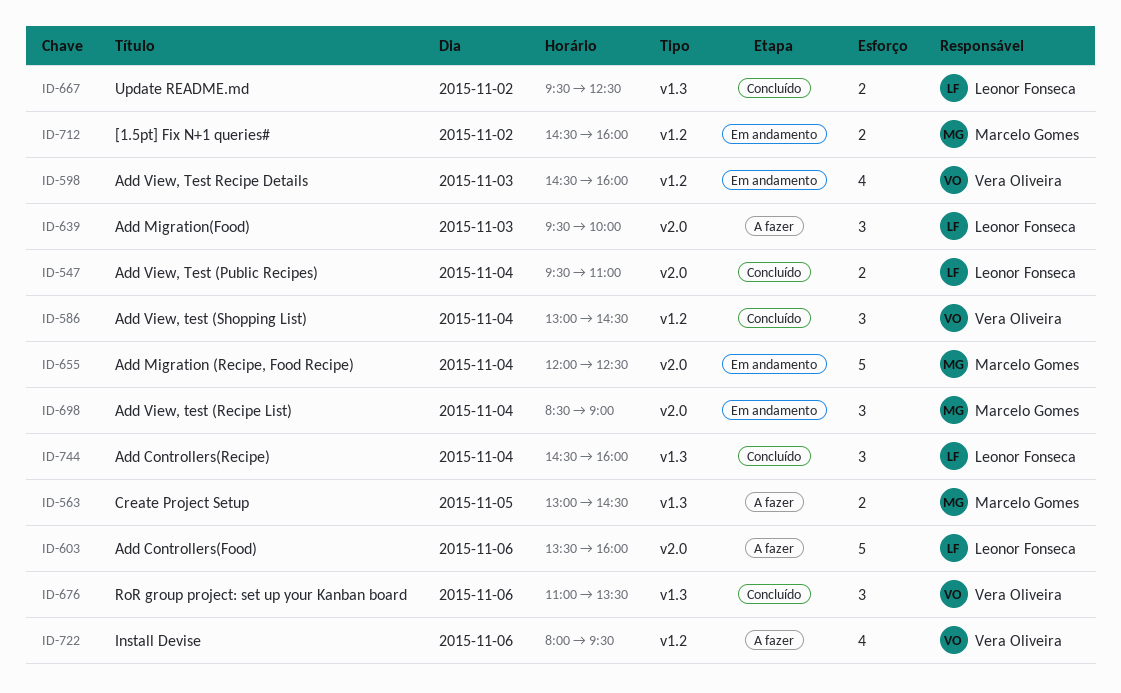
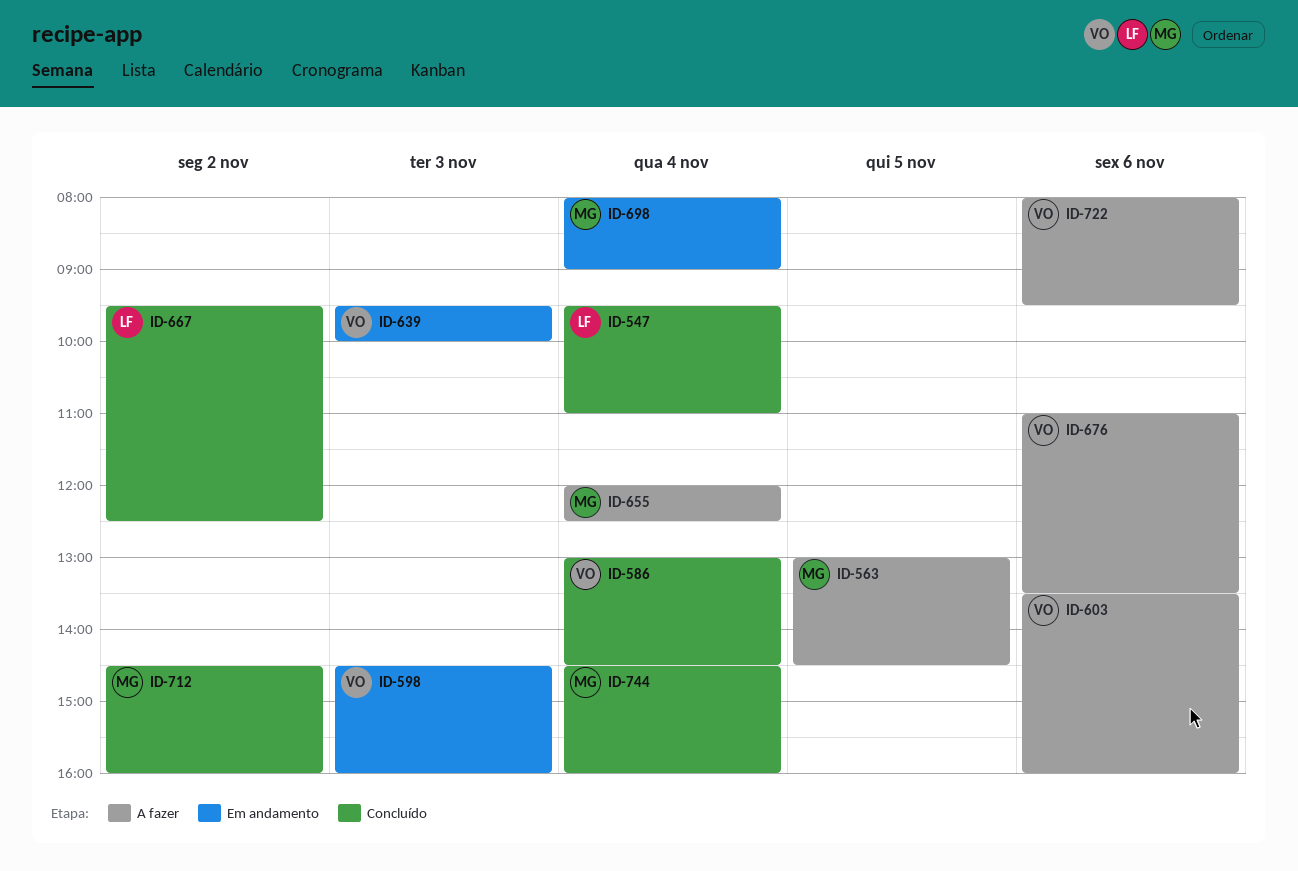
ID-603, owner: Leonor Fonseca -> Vera Oliveira
ID-639, status: A fazer -> Em andamento
ID-639, owner: Leonor Fonseca -> Vera Oliveira
ID-655, status: Em andamento -> A fazer
ID-676, status: Concluído -> A fazer
ID-698, begins: 08:30 -> 08:00
ID-712, status: Em andamento -> Concluído
ID-744, owner: Leonor Fonseca -> Marcelo Gomes

